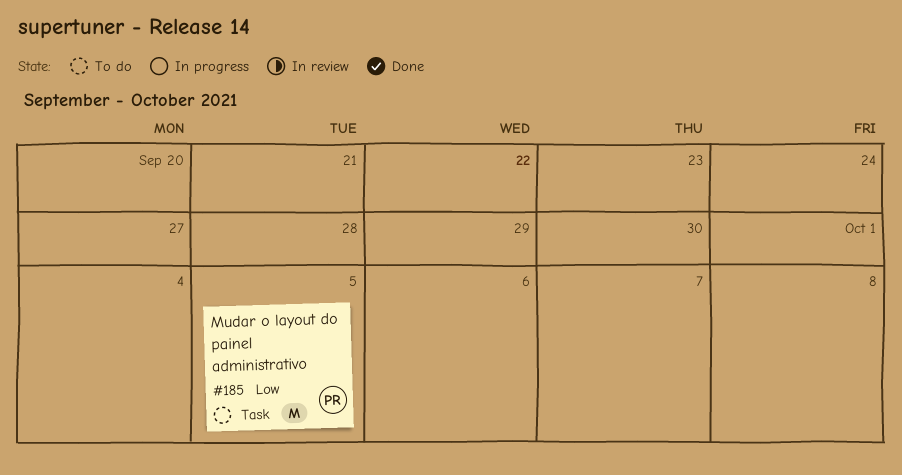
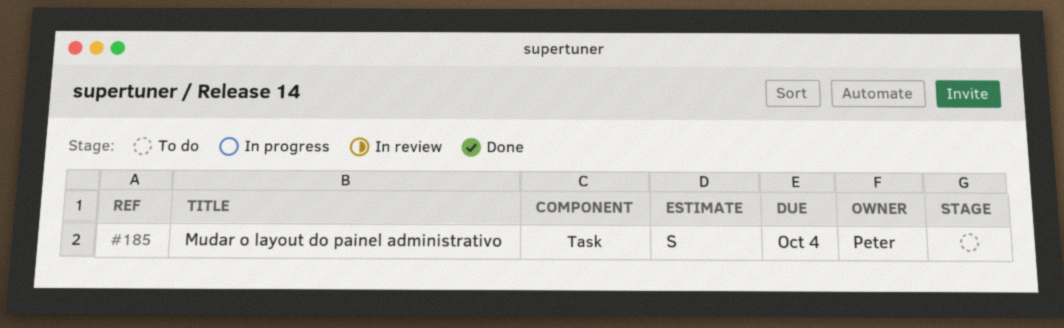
#185, estimate: M -> S
#185, due: Oct 5 -> Oct 4

